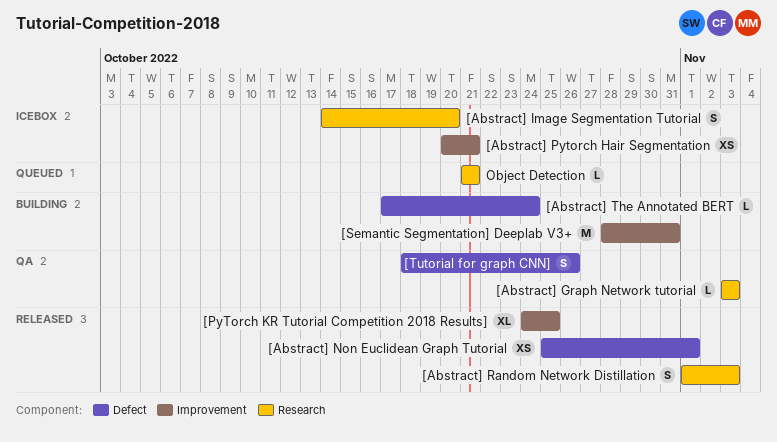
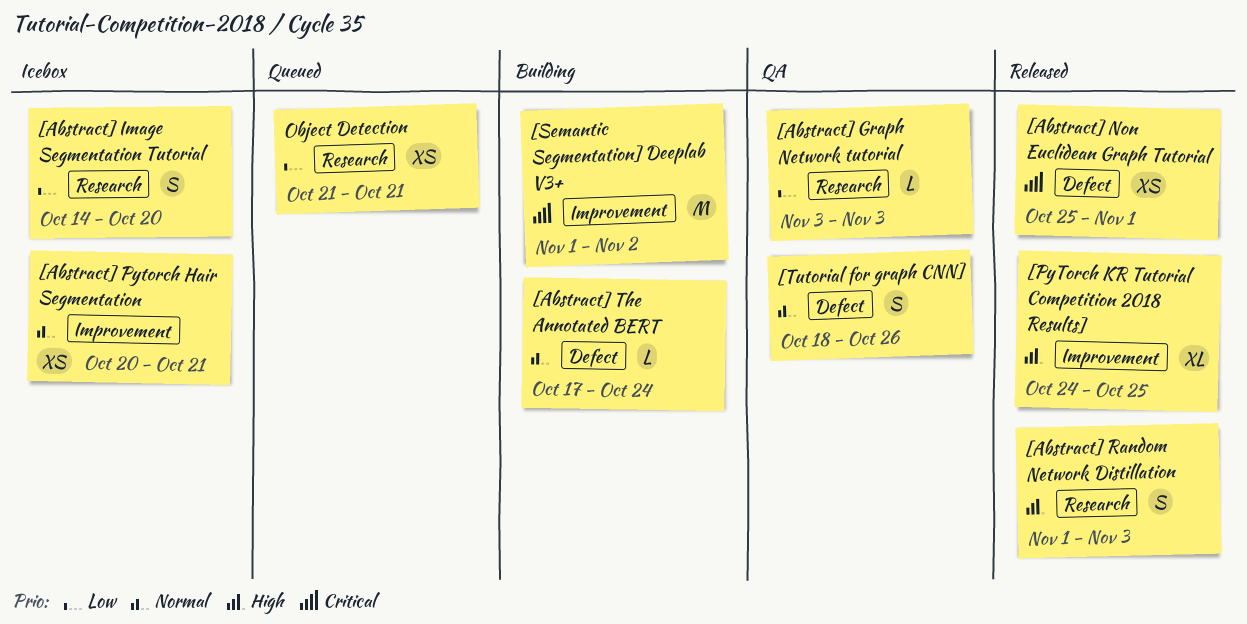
[Semantic Segmentation] Deeplab V3+, start: Oct 28 -> Nov 1
[Semantic Segmentation] Deeplab V3+, due: Oct 31 -> Nov 2
Object Detection, estimate: L -> XS

